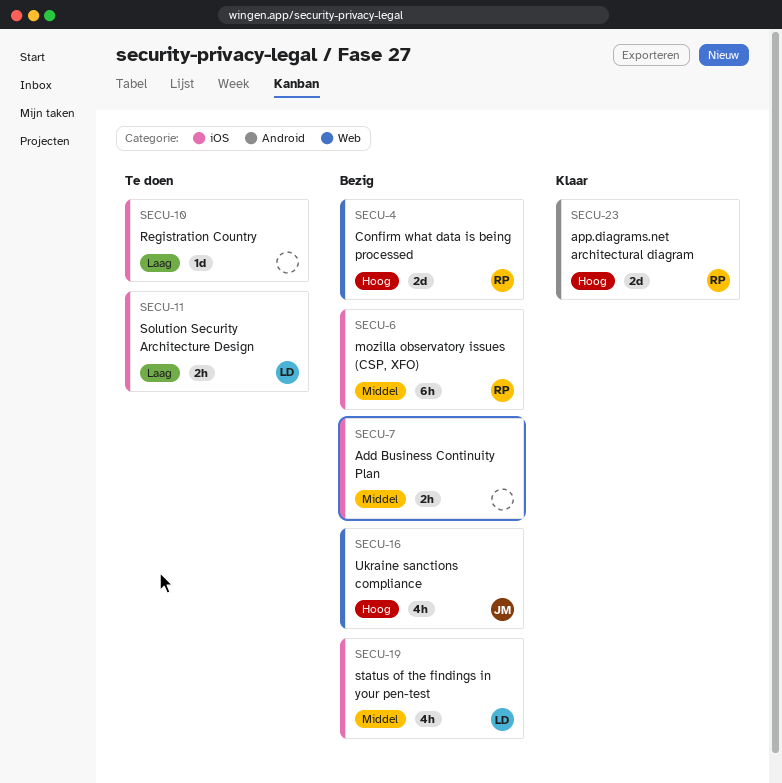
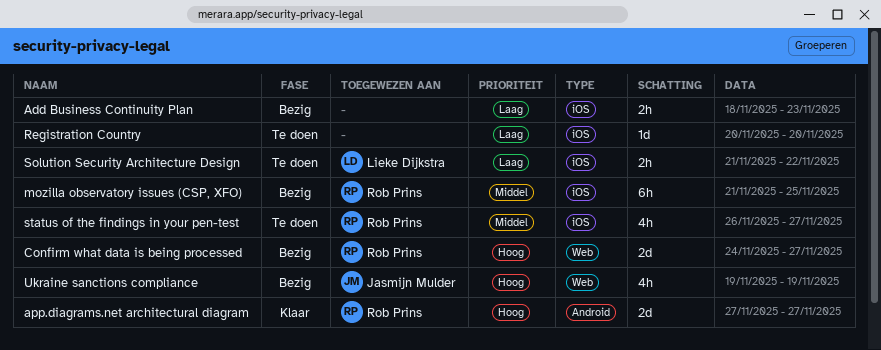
Add Business Continuity Plan, priority: Middel -> Laag
status of the findings in your pen-test, status: Bezig -> Te doen
status of the findings in your pen-test, owner: Lieke Dijkstra -> Rob Prins

